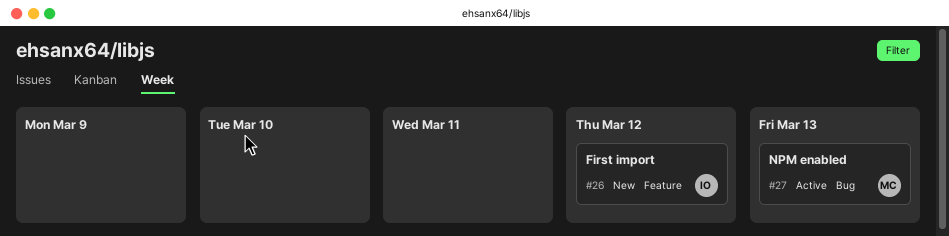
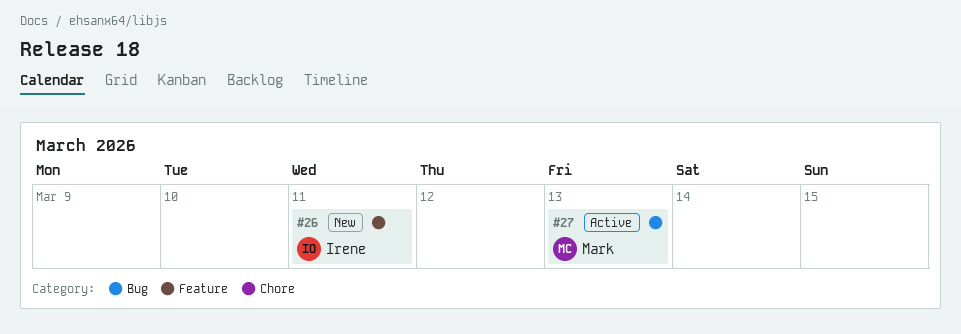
#26, due: Mar 12 -> Mar 11

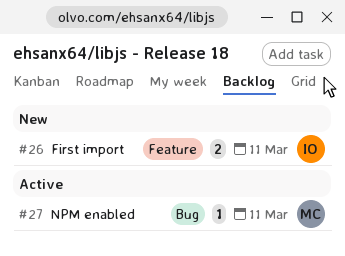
#27, due: Mar 13 -> Mar 11

